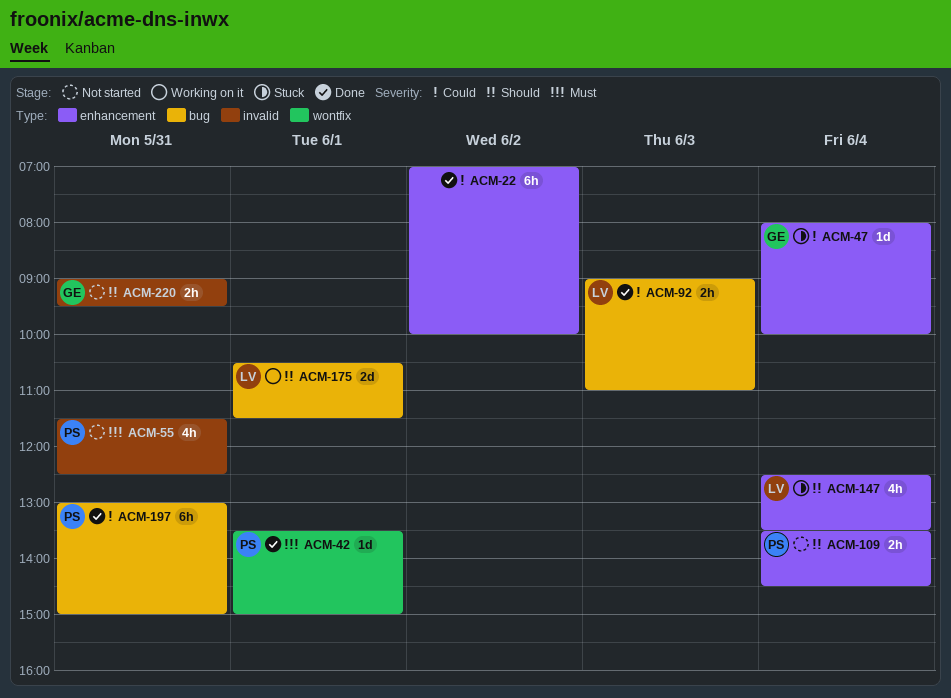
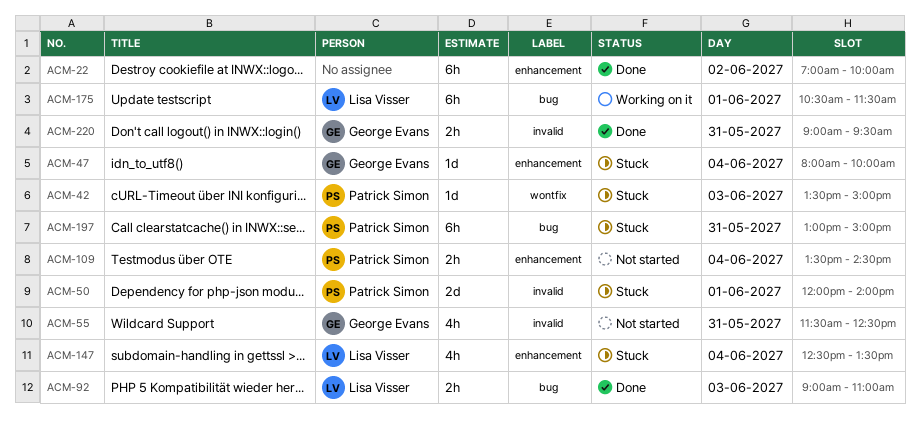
ACM-42, status: Done -> Stuck
ACM-42, day: Jun 1 -> Jun 3
ACM-50: none -> present
ACM-55, owner: Patrick Simon -> George Evans
ACM-175, estimate: 2d -> 6h
ACM-197, status: Done -> Stuck
ACM-220, status: Not started -> Done

